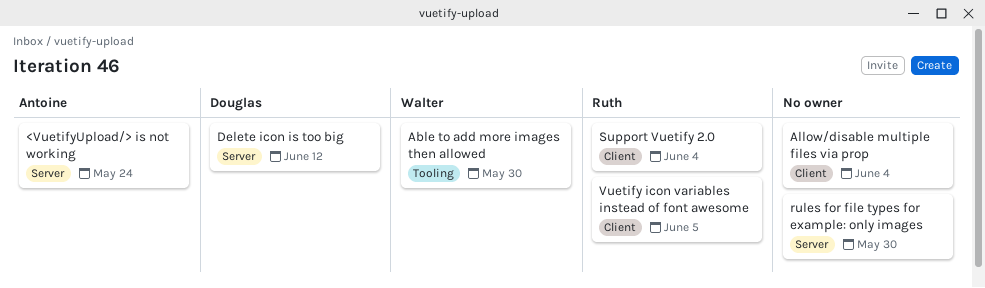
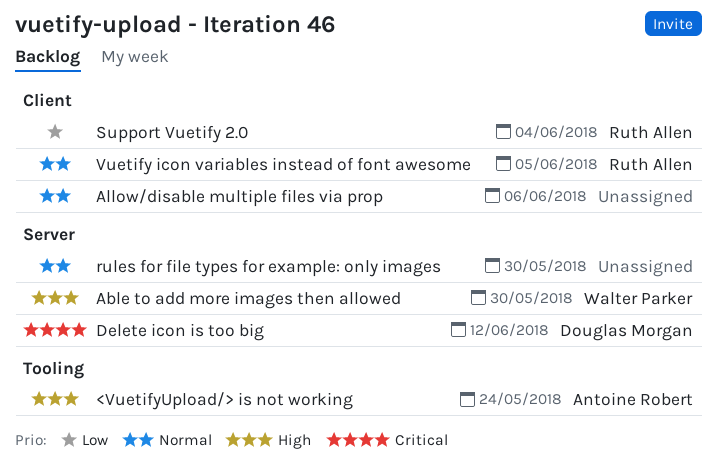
<VuetifyUpload/> is not working, label: Server -> Tooling
Able to add more images then allowed, label: Tooling -> Server
Allow/disable multiple files via prop, due: Jun 4 -> Jun 6

